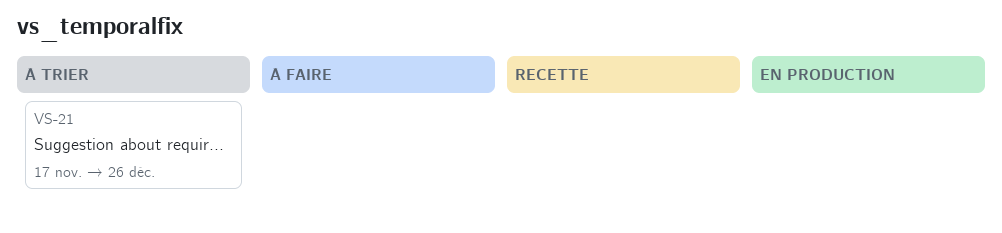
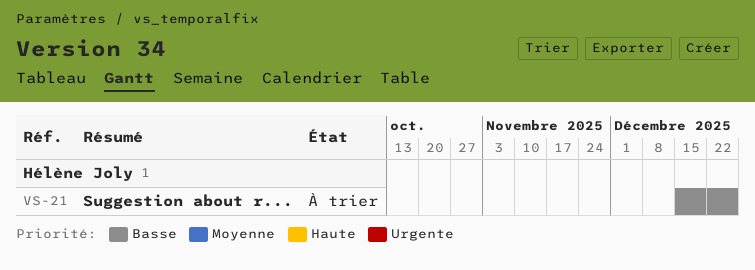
VS-21, start: Nov 17 -> Dec 15

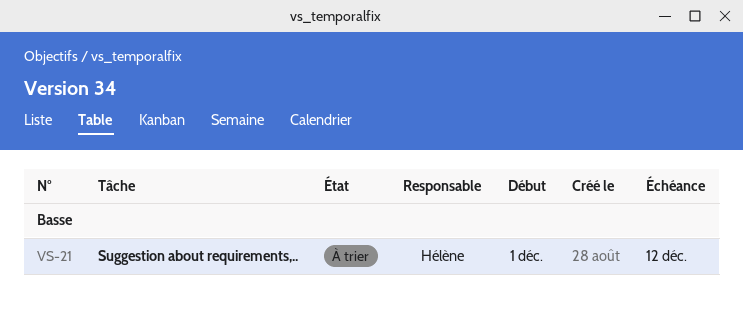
VS-21, start: Dec 15 -> Dec 1
VS-21, due: Dec 26 -> Dec 12

